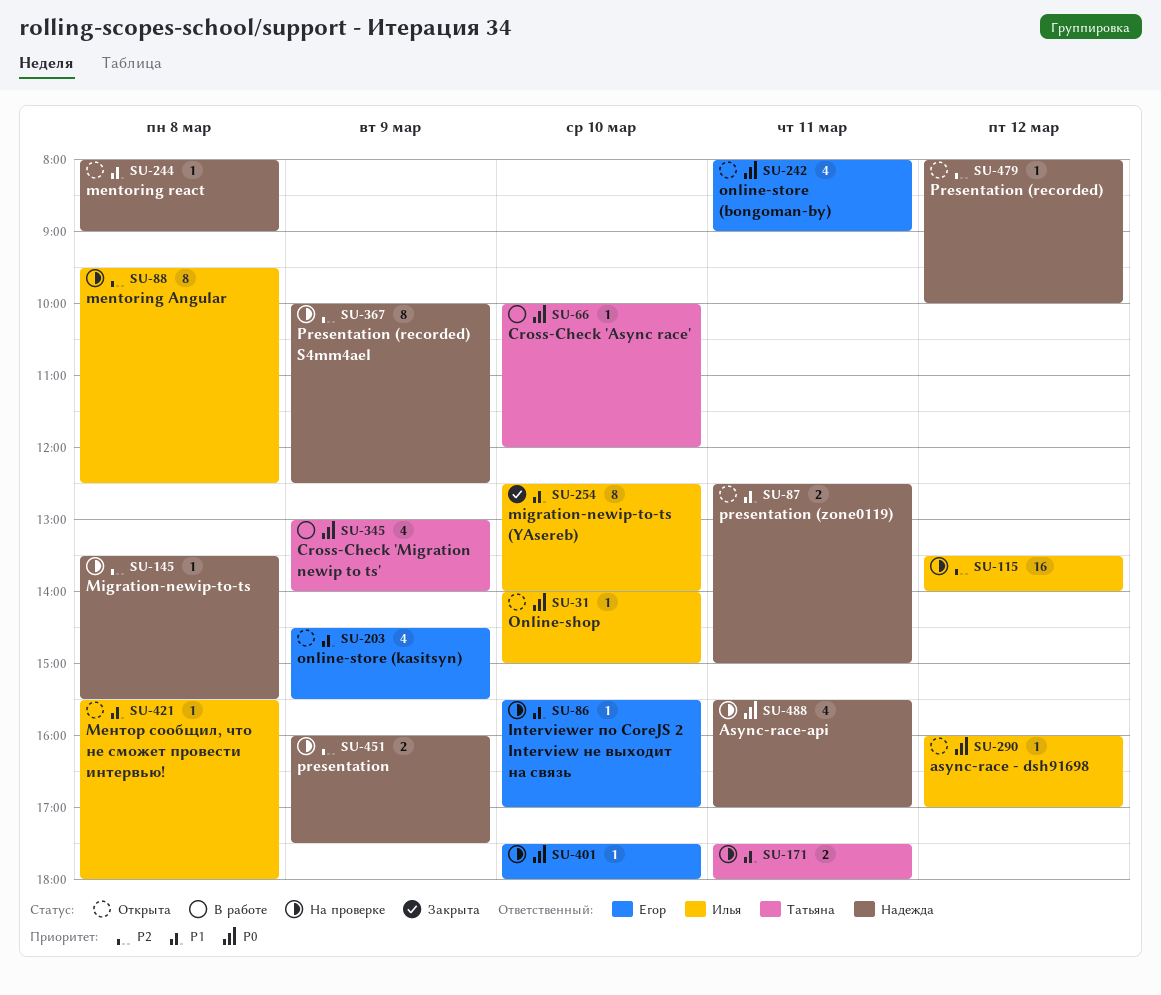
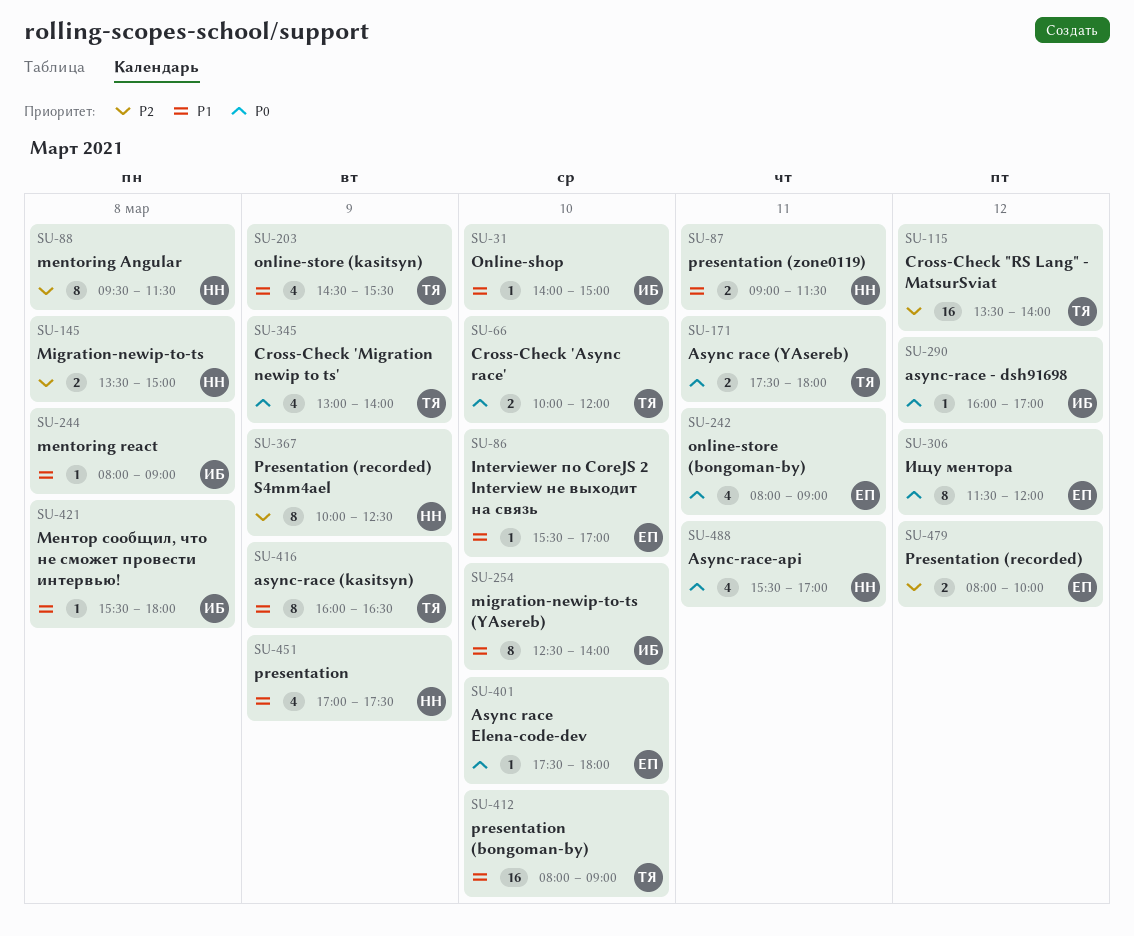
SU-31, priority: P0 -> P1
SU-66, estimate: 1 -> 2
SU-87, begins: 12:30 -> 09:00
SU-87, ends: 15:00 -> 11:30
SU-88, owner: Илья -> Надежда
SU-88, ends: 12:30 -> 11:30
SU-115, owner: Илья -> Татьяна
SU-145, estimate: 1 -> 2
SU-145, ends: 15:30 -> 15:00
SU-171, priority: P1 -> P0
SU-203, owner: Егор -> Татьяна
SU-244, owner: Надежда -> Илья
SU-306: none -> present
SU-412: none -> present
SU-416: none -> present
SU-451, priority: P2 -> P1
SU-451, estimate: 2 -> 4
SU-451, begins: 16:00 -> 17:00
SU-479, owner: Надежда -> Егор
SU-479, estimate: 1 -> 2

